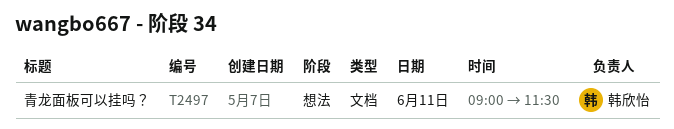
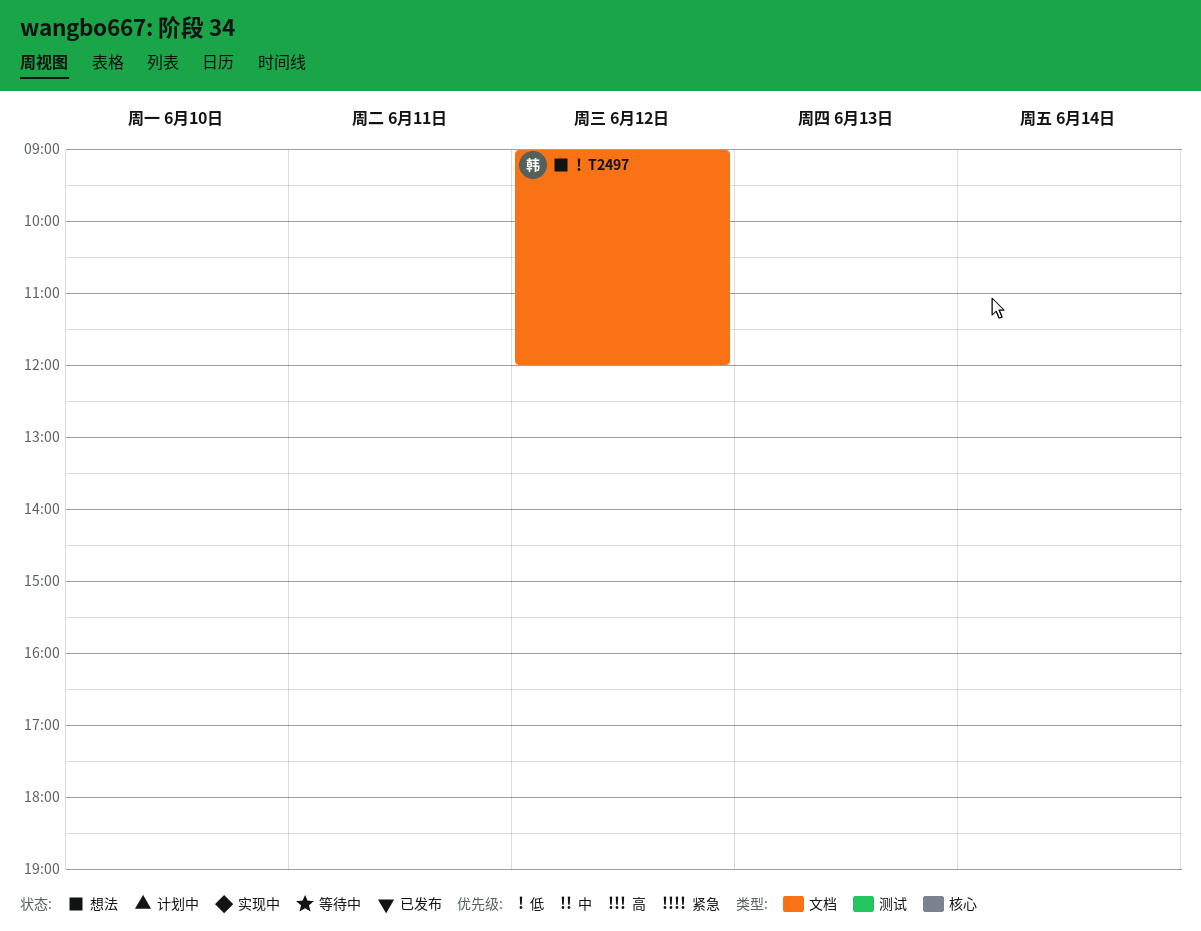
T2497, day: Jun 11 -> Jun 12
T2497, ends: 11:30 -> 12:00

